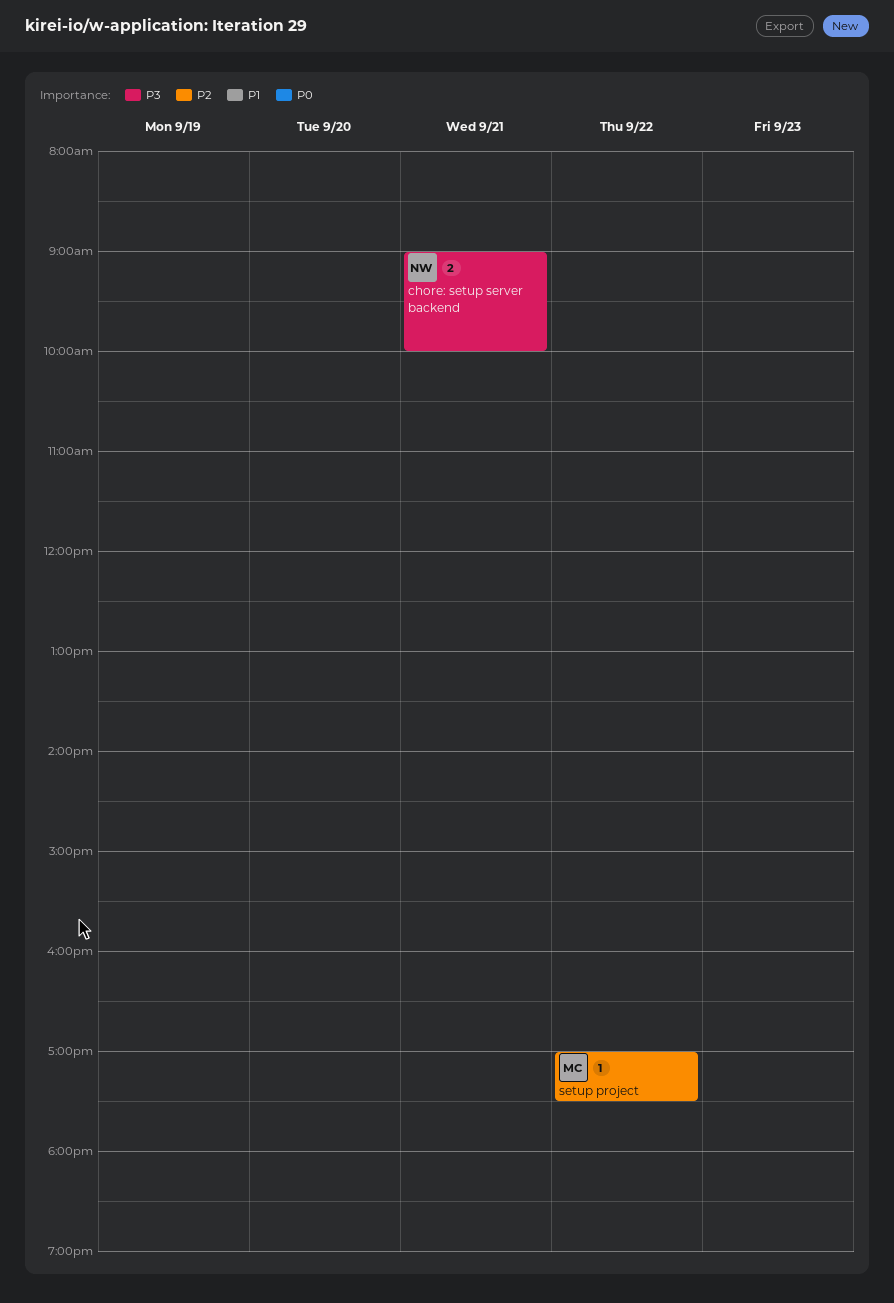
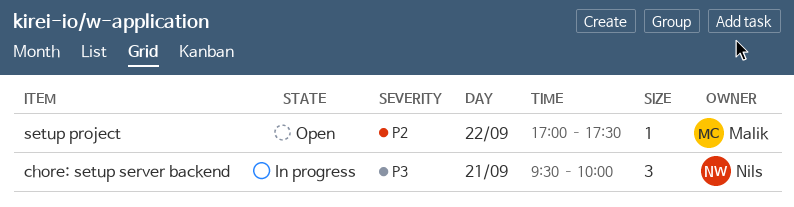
chore: setup server backend, estimate: 2 -> 3
chore: setup server backend, begins: 09:00 -> 09:30

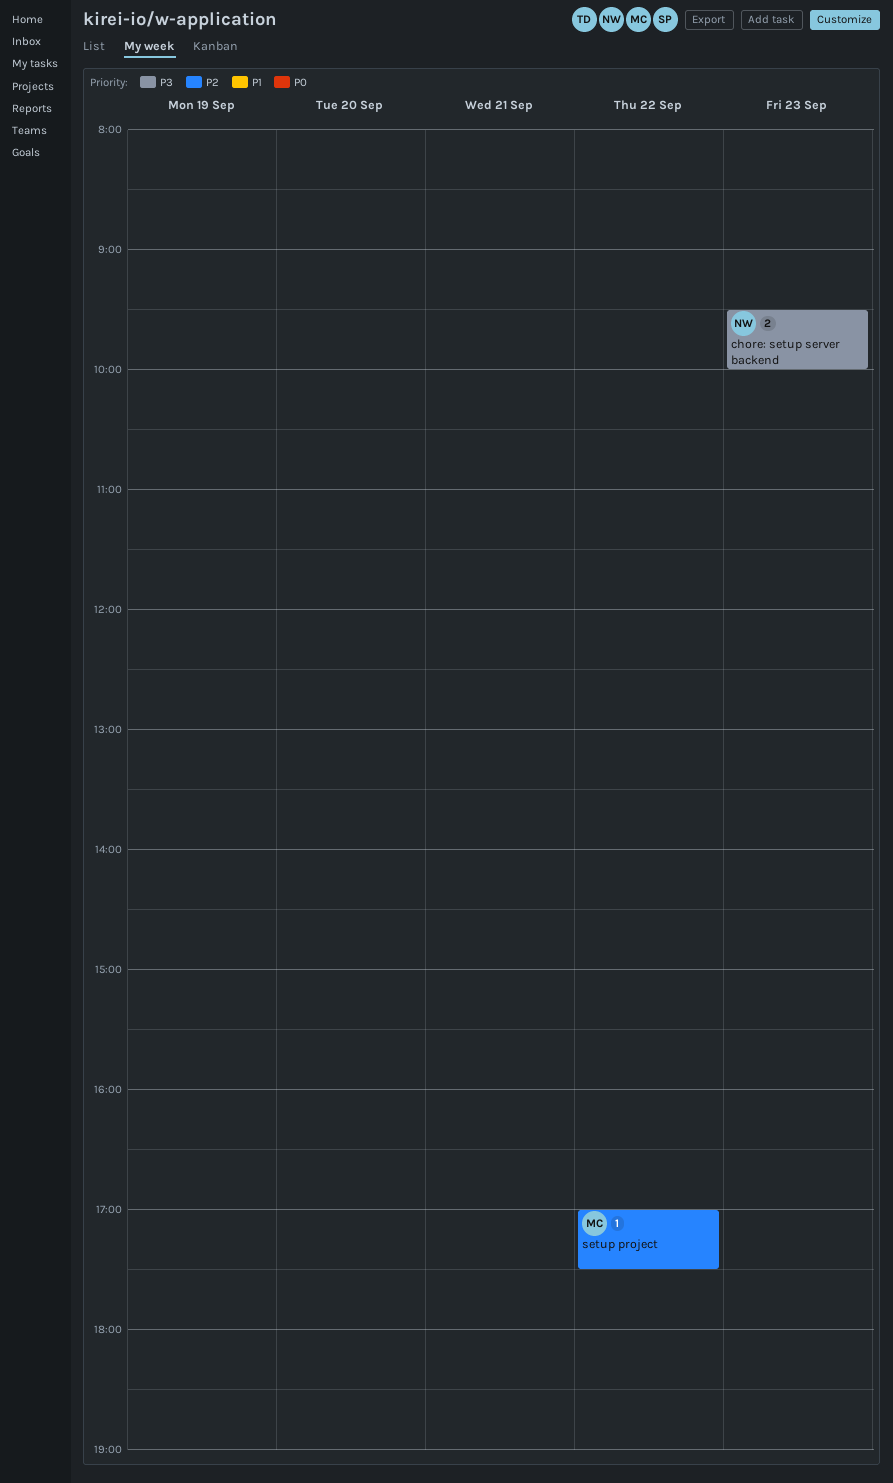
chore: setup server backend, estimate: 3 -> 2
chore: setup server backend, day: Sep 21 -> Sep 23

